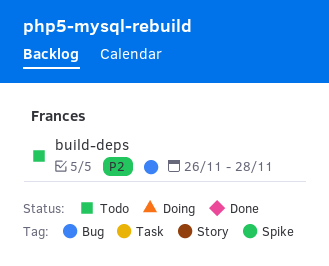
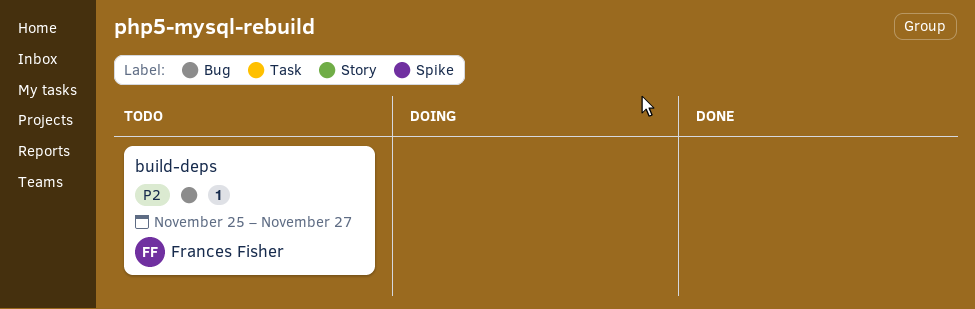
build-deps, start: Nov 26 -> Nov 25
build-deps, due: Nov 28 -> Nov 27

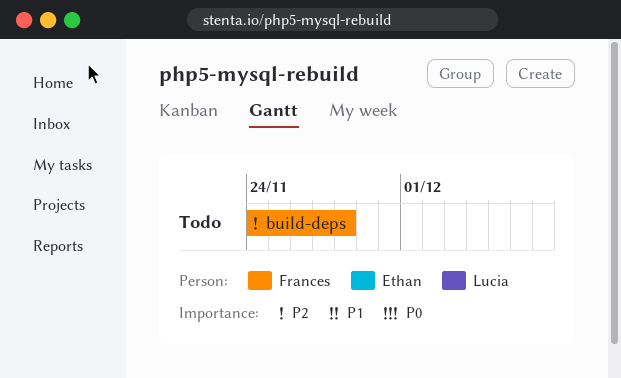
build-deps, start: Nov 25 -> Nov 24
build-deps, due: Nov 27 -> Nov 28

